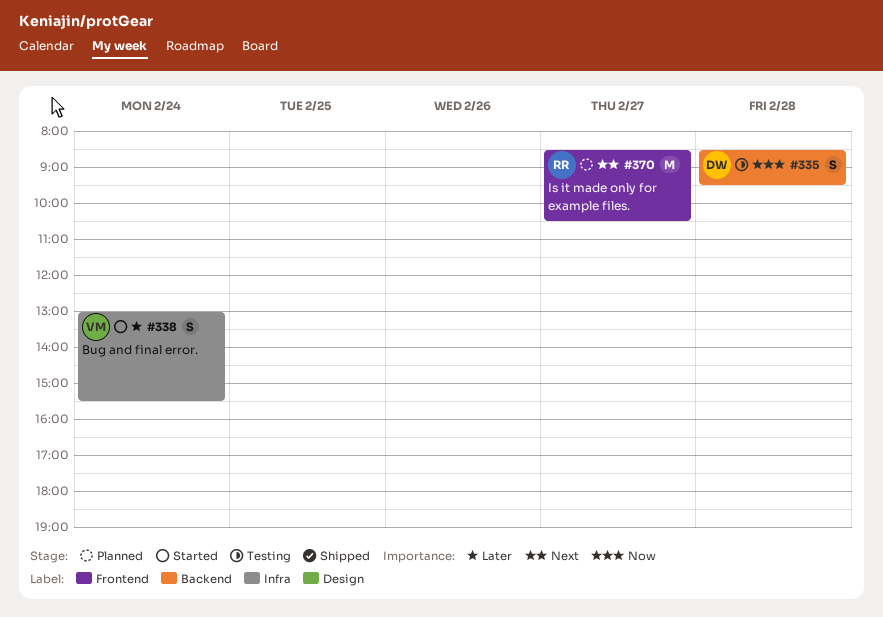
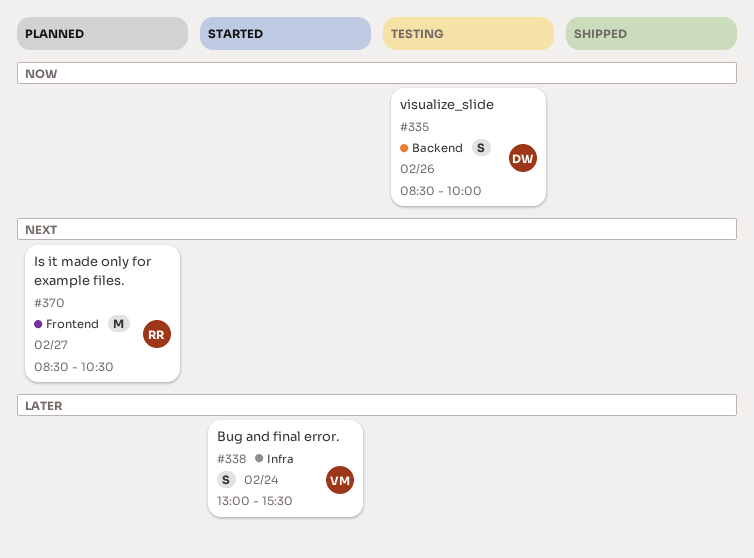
#335, day: Feb 28 -> Feb 26
#335, ends: 09:30 -> 10:00

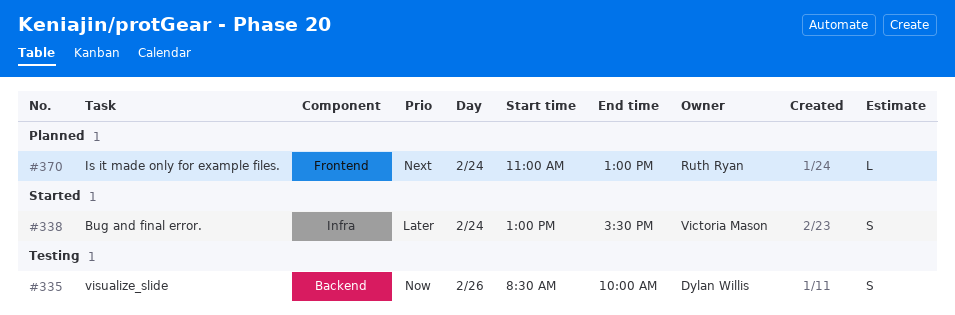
#370, estimate: M -> L
#370, day: Feb 27 -> Feb 24
#370, begins: 08:30 -> 11:00
#370, ends: 10:30 -> 13:00

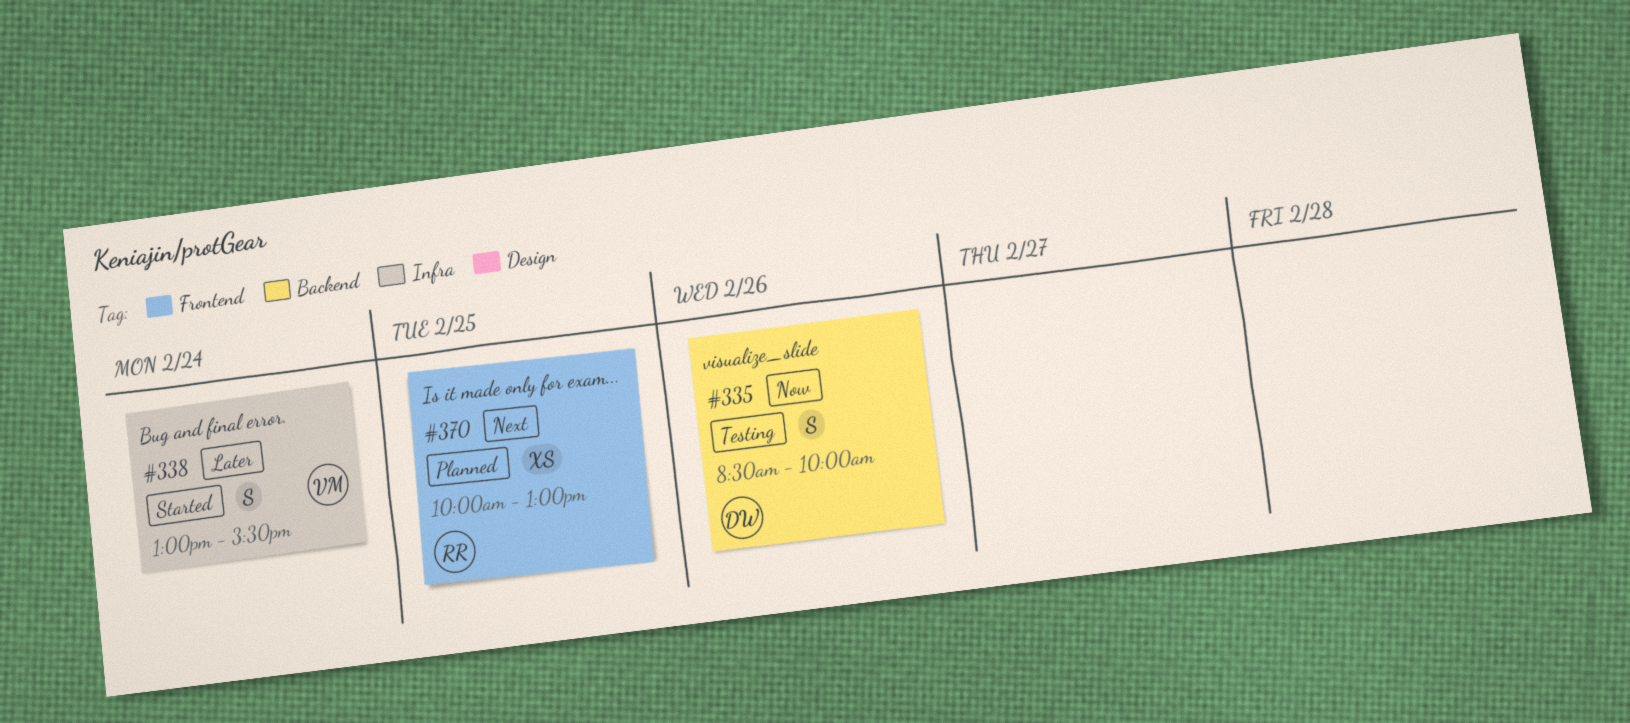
#370, estimate: L -> XS
#370, day: Feb 24 -> Feb 25
#370, begins: 11:00 -> 10:00

